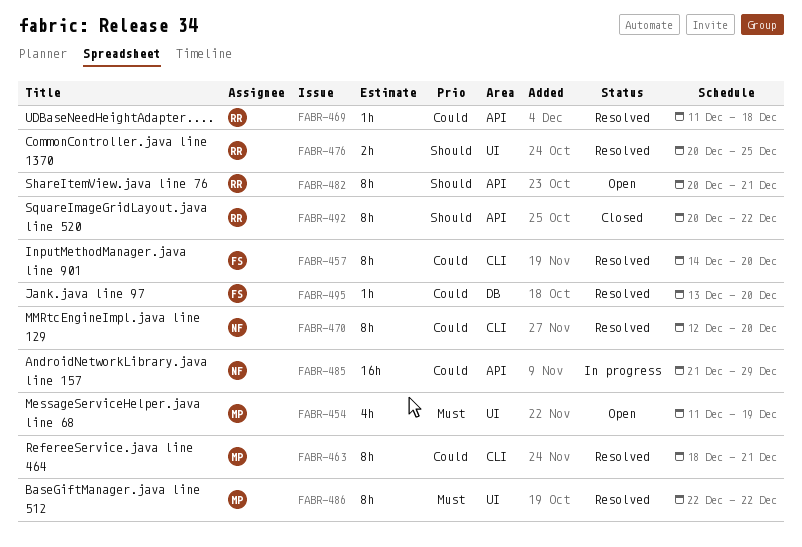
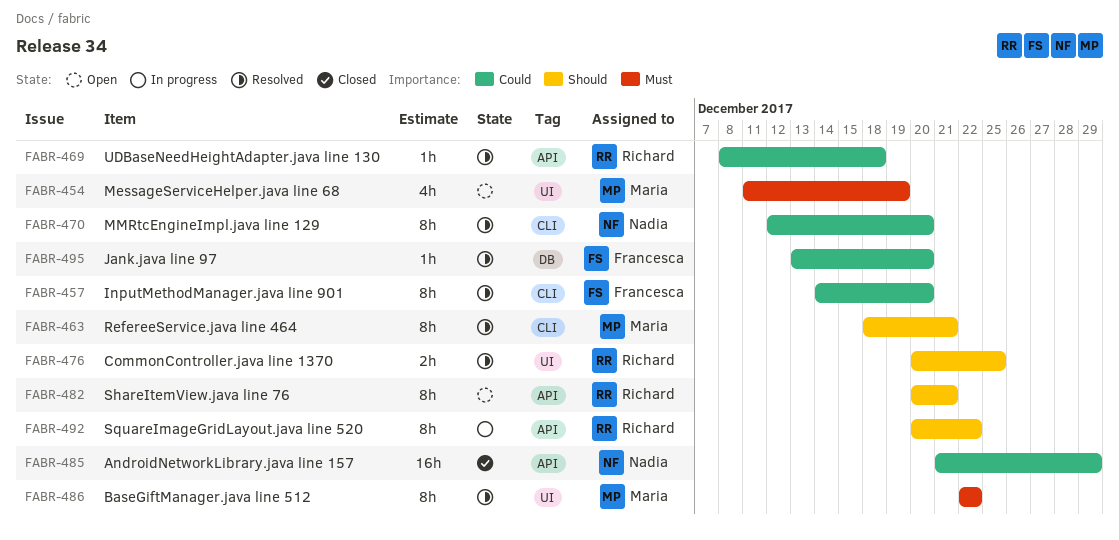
FABR-463, priority: Could -> Should
FABR-469, start: Dec 11 -> Dec 8
FABR-485, status: In progress -> Closed
FABR-492, status: Closed -> In progress

